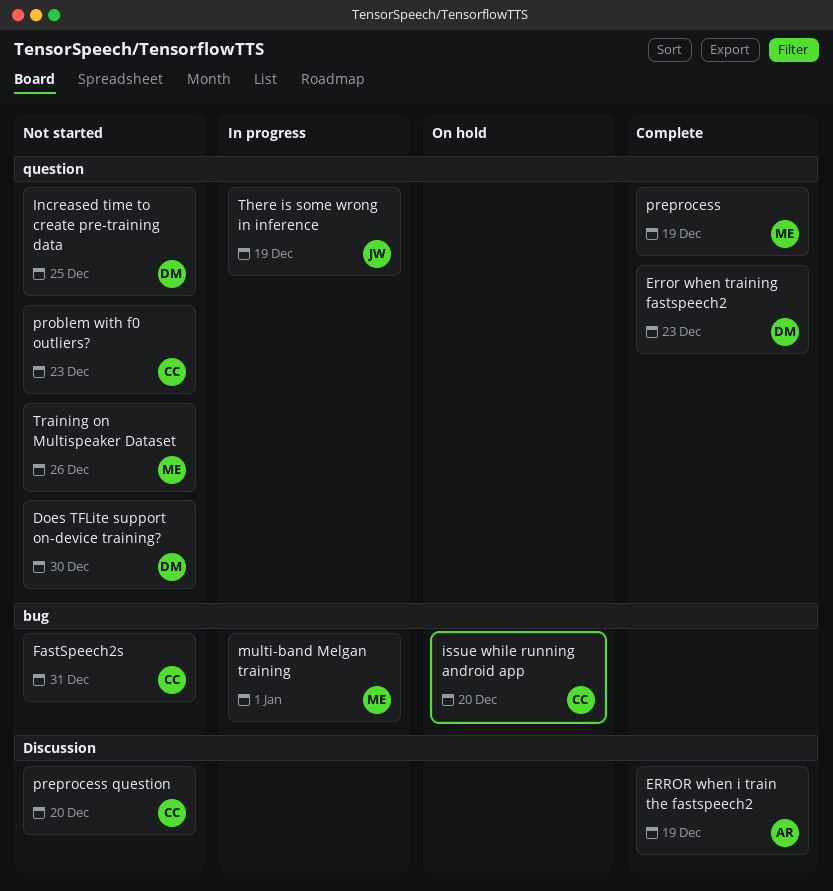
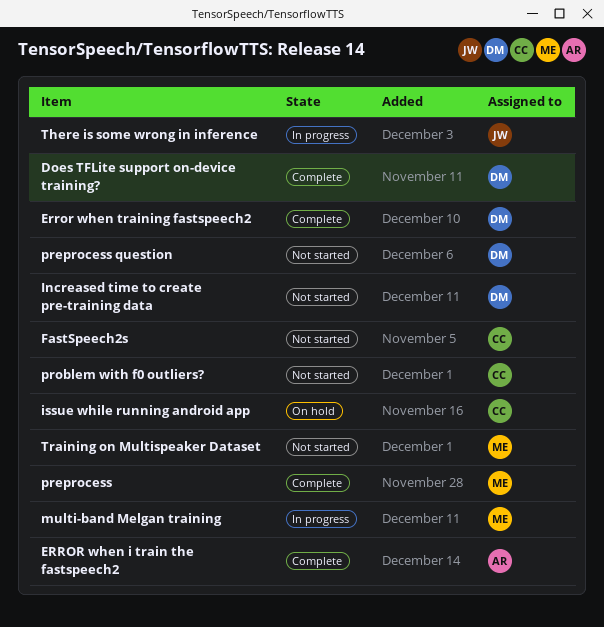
Does TFLite support on-device training?, status: Not started -> Complete
preprocess question, owner: CC -> DM

